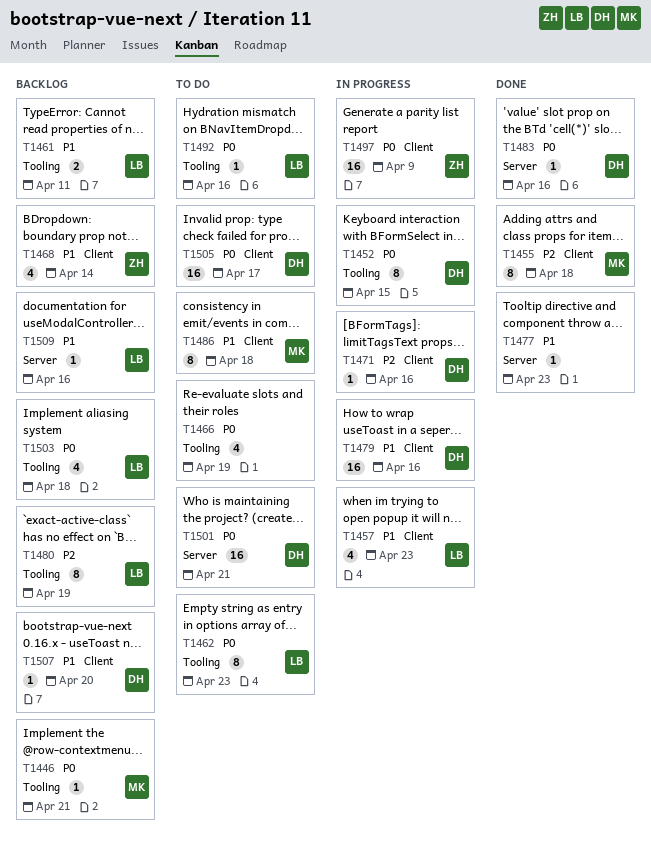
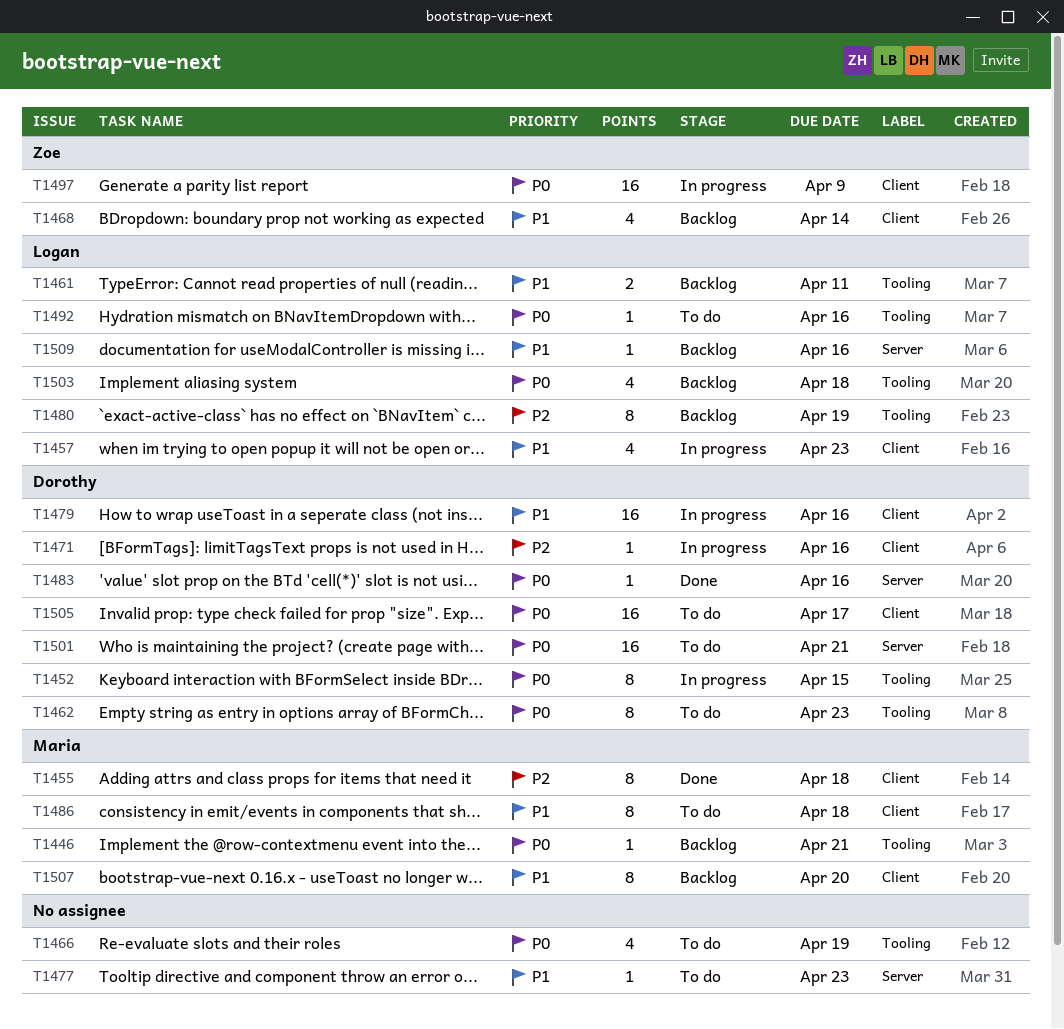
T1462, owner: Logan -> Dorothy
T1477, status: Done -> To do
T1507, owner: Dorothy -> Maria
T1507, estimate: 1 -> 8

